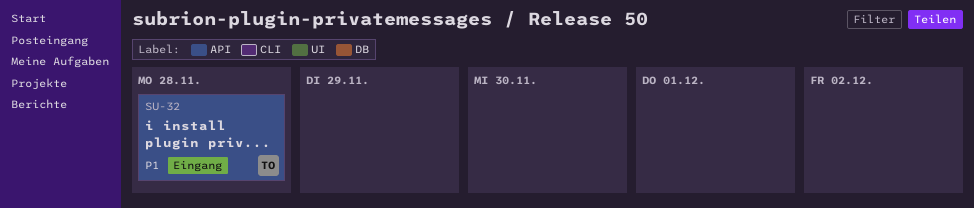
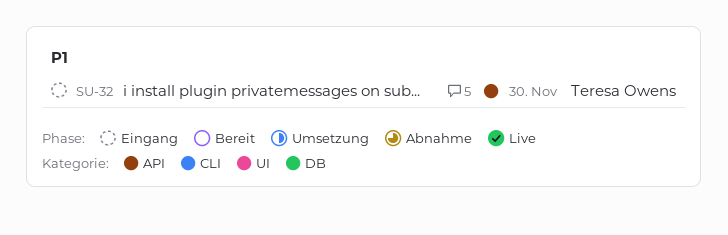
SU-32, due: Nov 28 -> Nov 30

